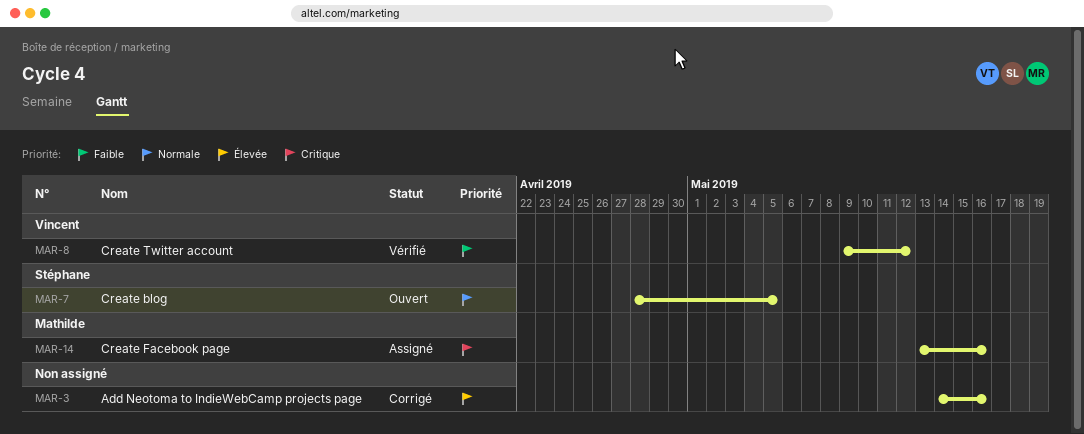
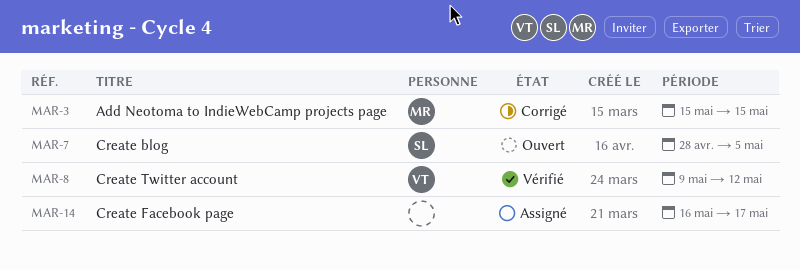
MAR-3, owner: none -> Mathilde
MAR-3, start: May 14 -> May 15
MAR-3, due: May 16 -> May 15
MAR-14, owner: Mathilde -> none
MAR-14, start: May 13 -> May 16
MAR-14, due: May 16 -> May 17

